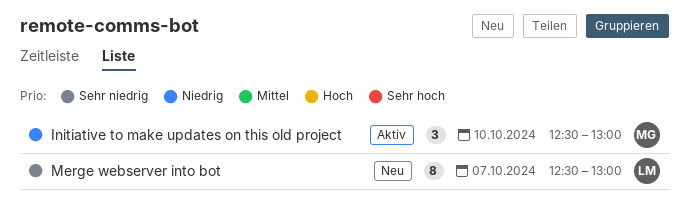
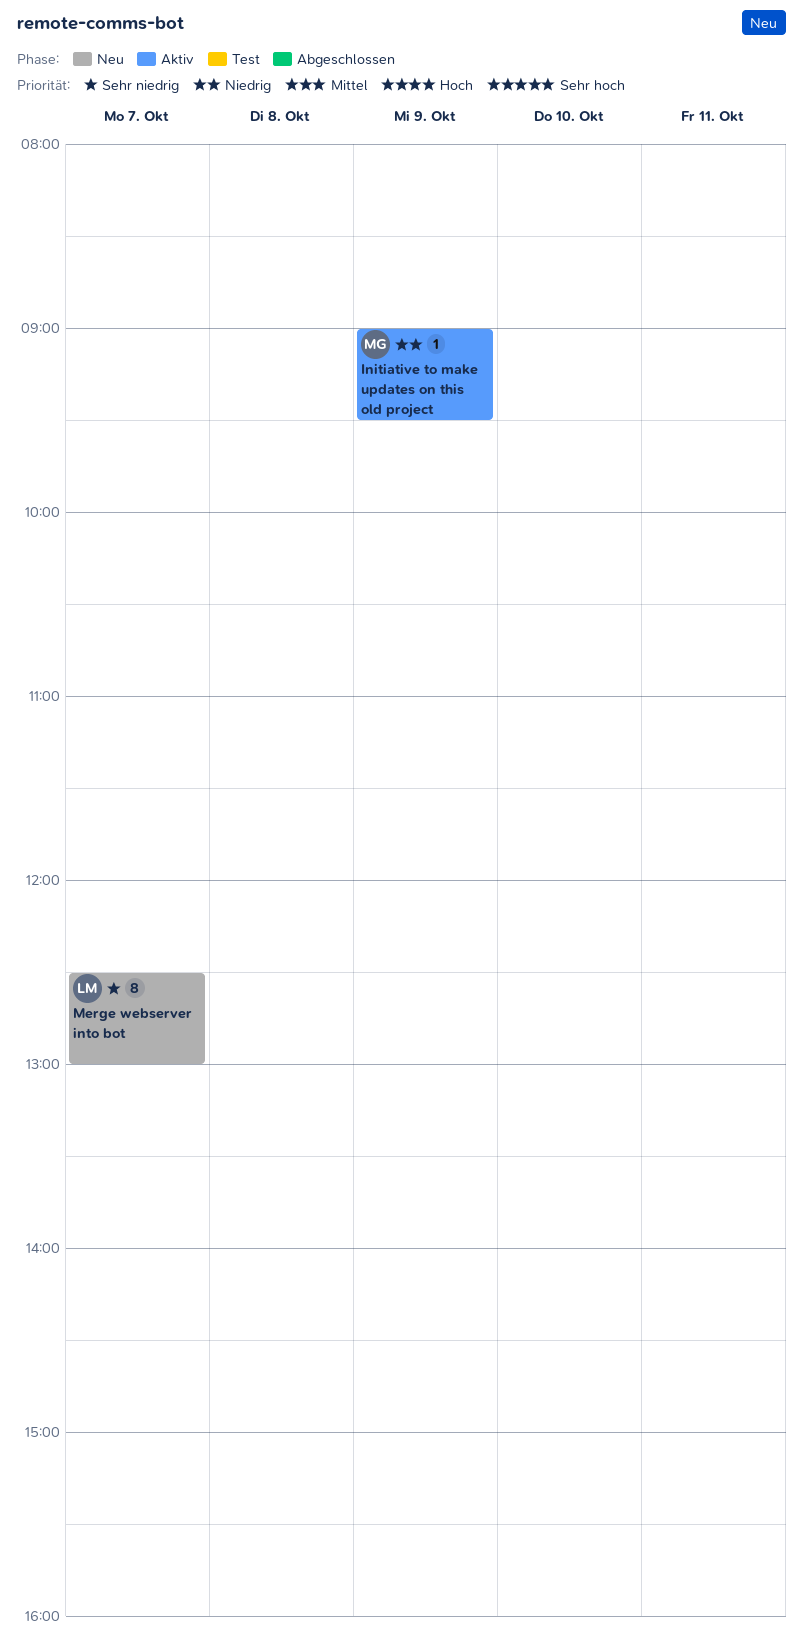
Initiative to make updates on this old project, estimate: 3 -> 1
Initiative to make updates on this old project, day: Oct 10 -> Oct 9
Initiative to make updates on this old project, begins: 12:30 -> 09:00
Initiative to make updates on this old project, ends: 13:00 -> 09:30

